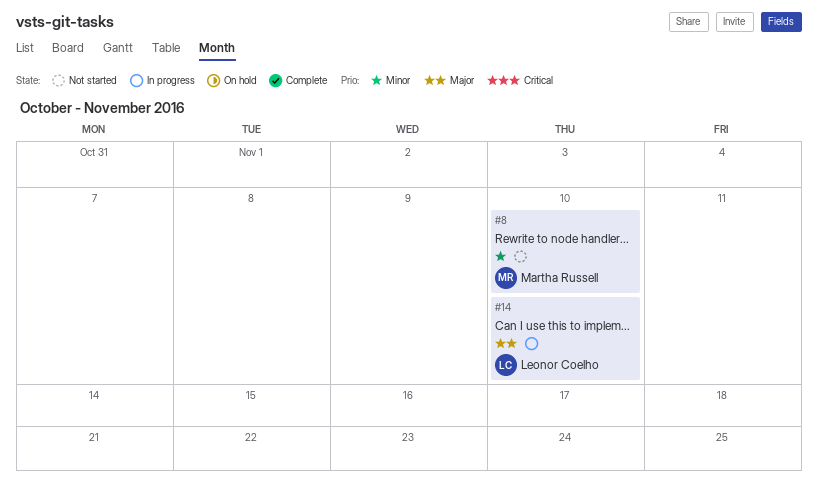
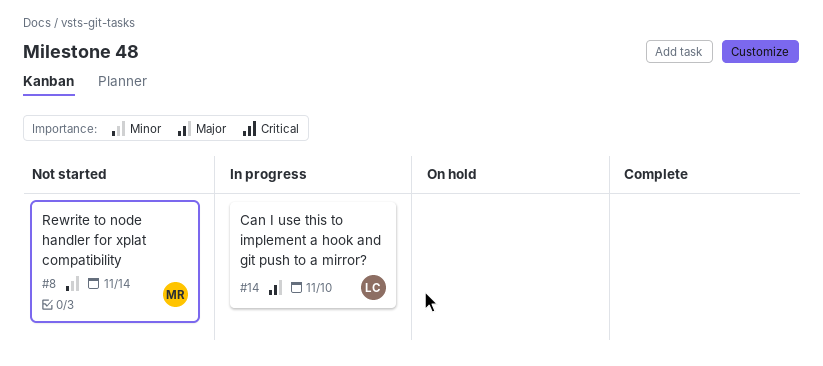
#8, due: Nov 10 -> Nov 14

